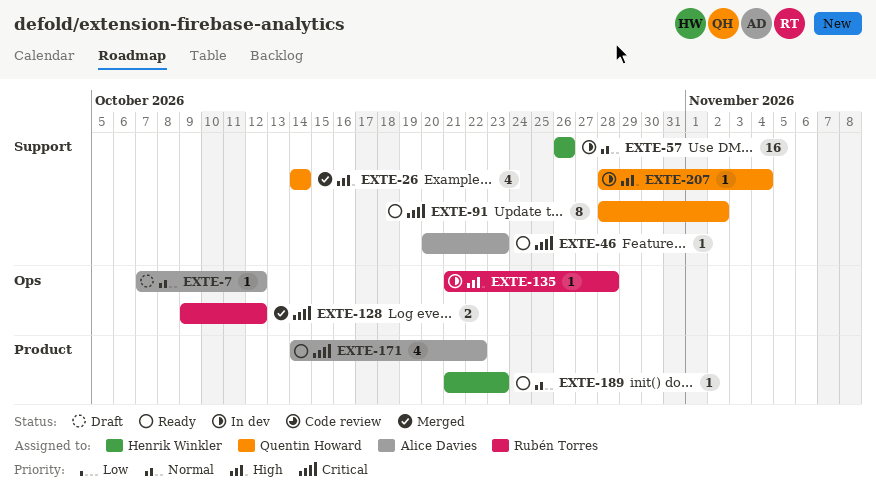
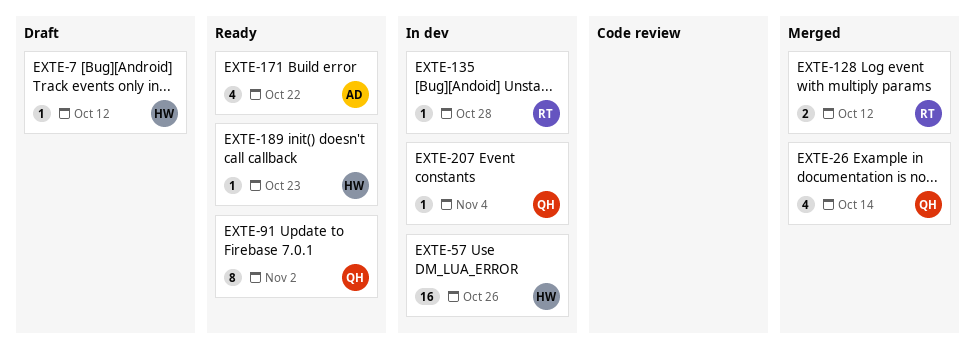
EXTE-7, owner: Alice Davies -> Henrik Winkler
EXTE-46: present -> none

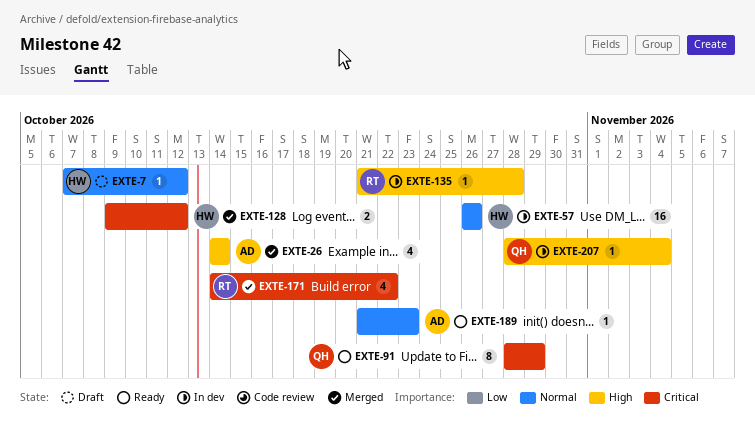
EXTE-26, owner: QH -> AD
EXTE-91, due: Nov 2 -> Oct 29
EXTE-128, owner: RT -> HW
EXTE-171, status: Ready -> Merged
EXTE-171, owner: AD -> RT
EXTE-189, owner: HW -> AD

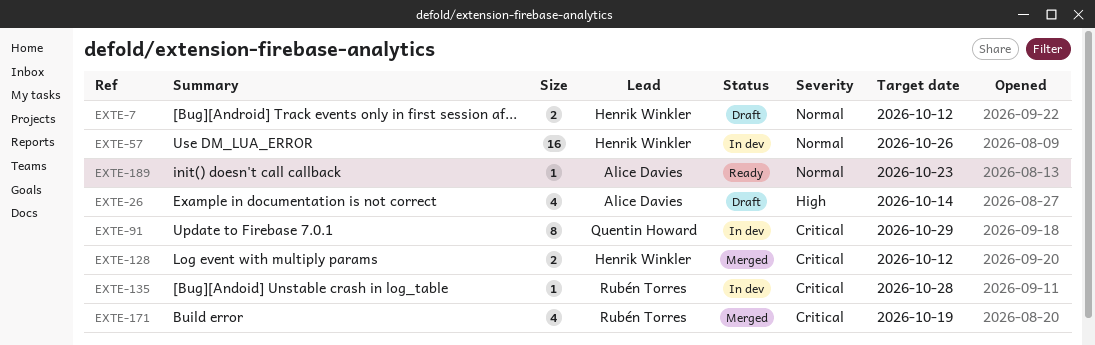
EXTE-7, estimate: 1 -> 2
EXTE-26, status: Merged -> Draft
EXTE-91, status: Ready -> In dev
EXTE-135, priority: High -> Critical
EXTE-171, due: Oct 22 -> Oct 19
EXTE-207: present -> none

